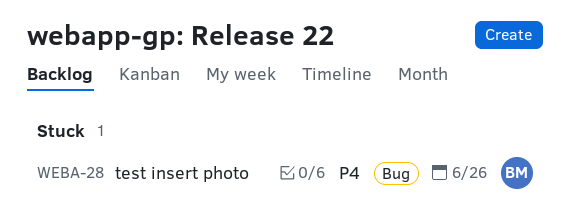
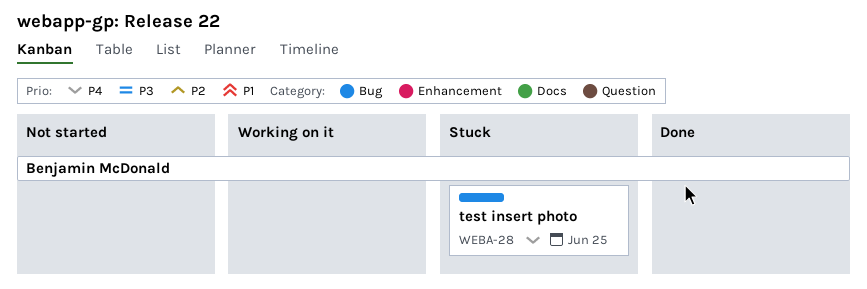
WEBA-28, due: Jun 26 -> Jun 25

